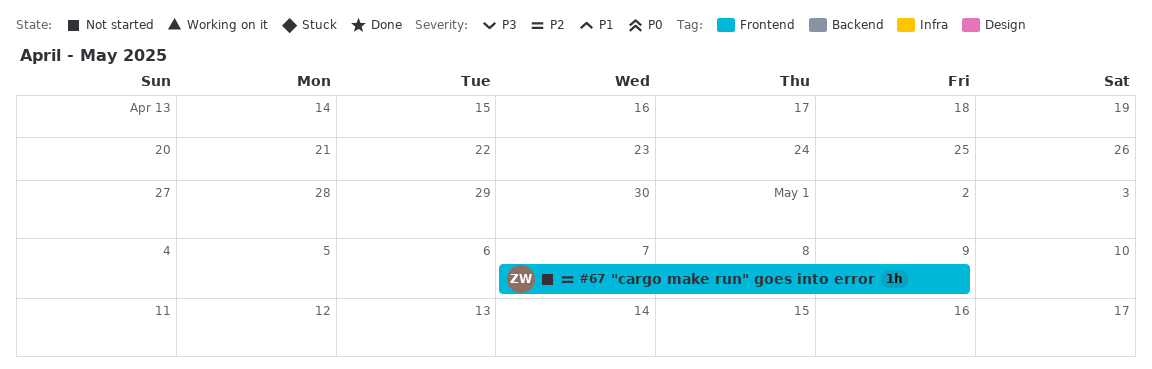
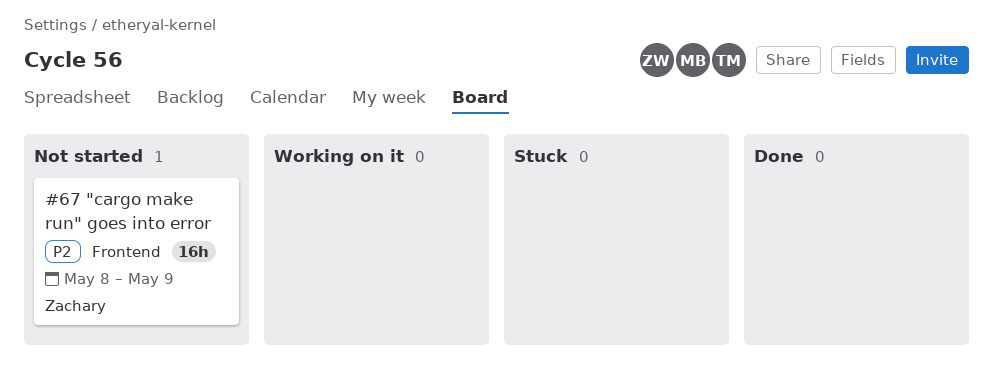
#67, estimate: 1h -> 16h
#67, start: May 7 -> May 8

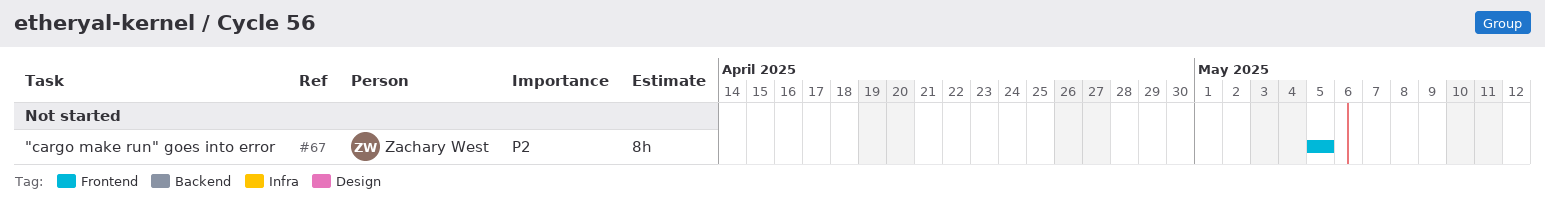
#67, estimate: 16h -> 8h
#67, start: May 8 -> May 5
#67, due: May 9 -> May 5

